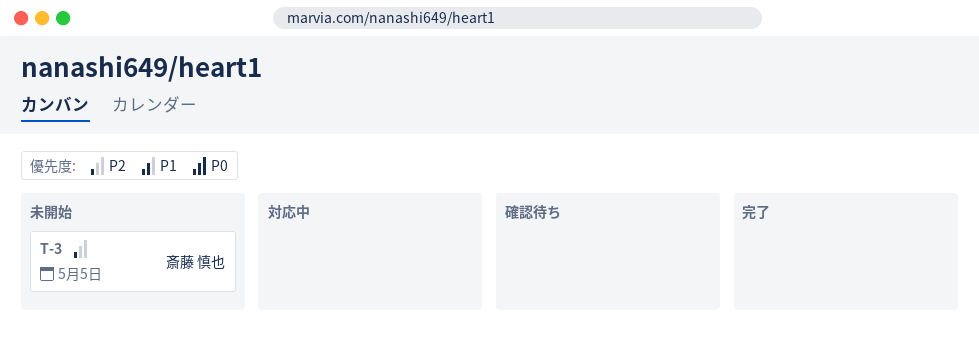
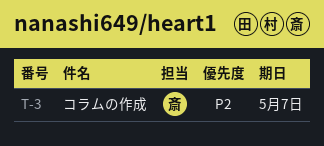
T-3, due: May 5 -> May 7

